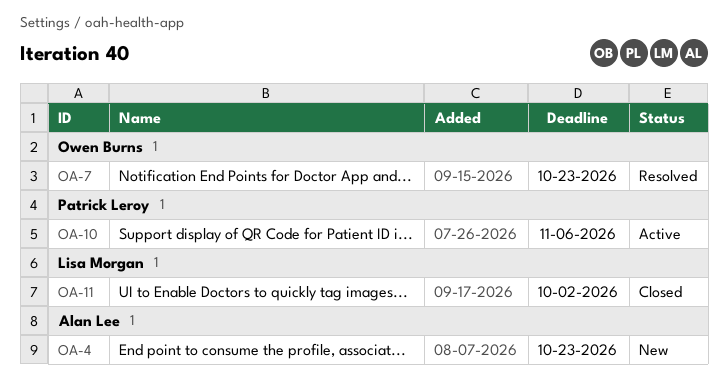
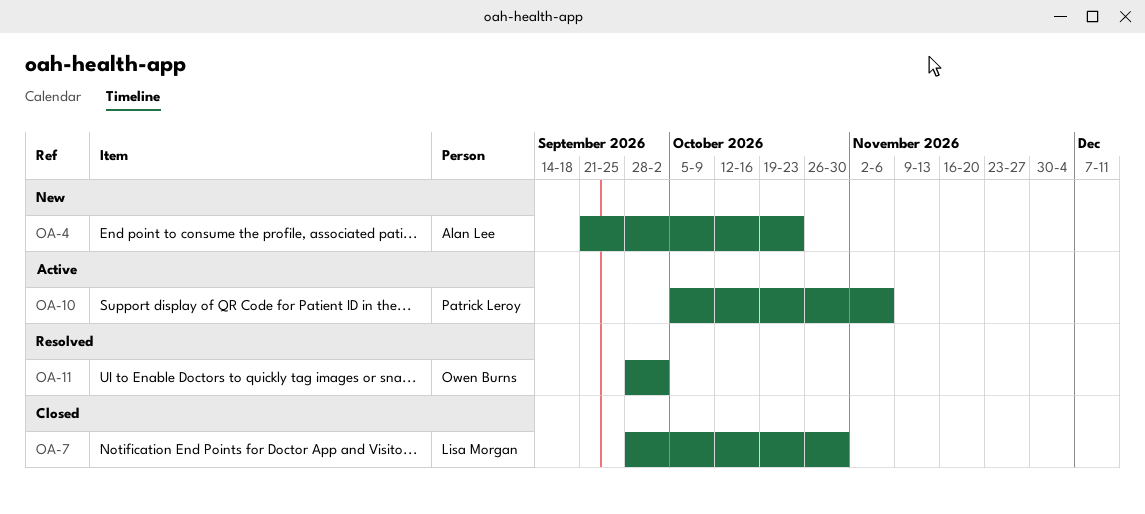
OA-7, status: Resolved -> Closed
OA-7, owner: Owen Burns -> Lisa Morgan
OA-7, due: Oct 23 -> Oct 30
OA-11, status: Closed -> Resolved
OA-11, owner: Lisa Morgan -> Owen Burns

